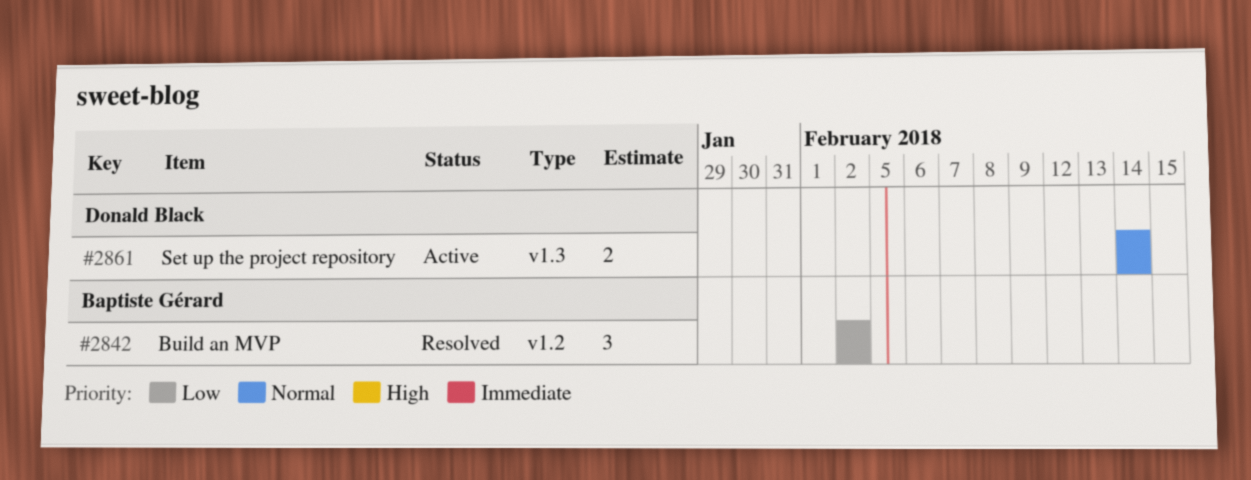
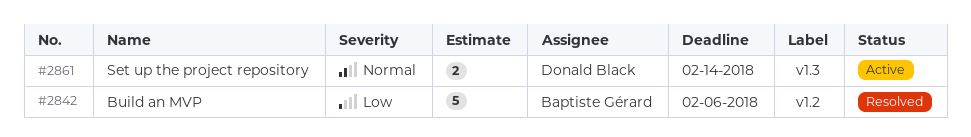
#2842, estimate: 3 -> 5
#2842, due: Feb 2 -> Feb 6

